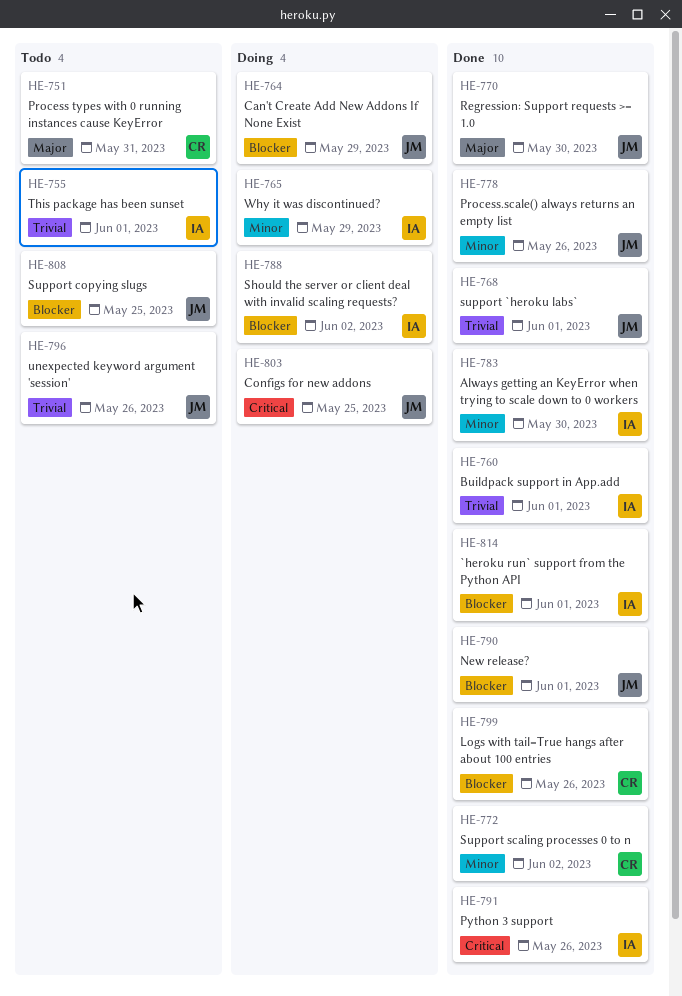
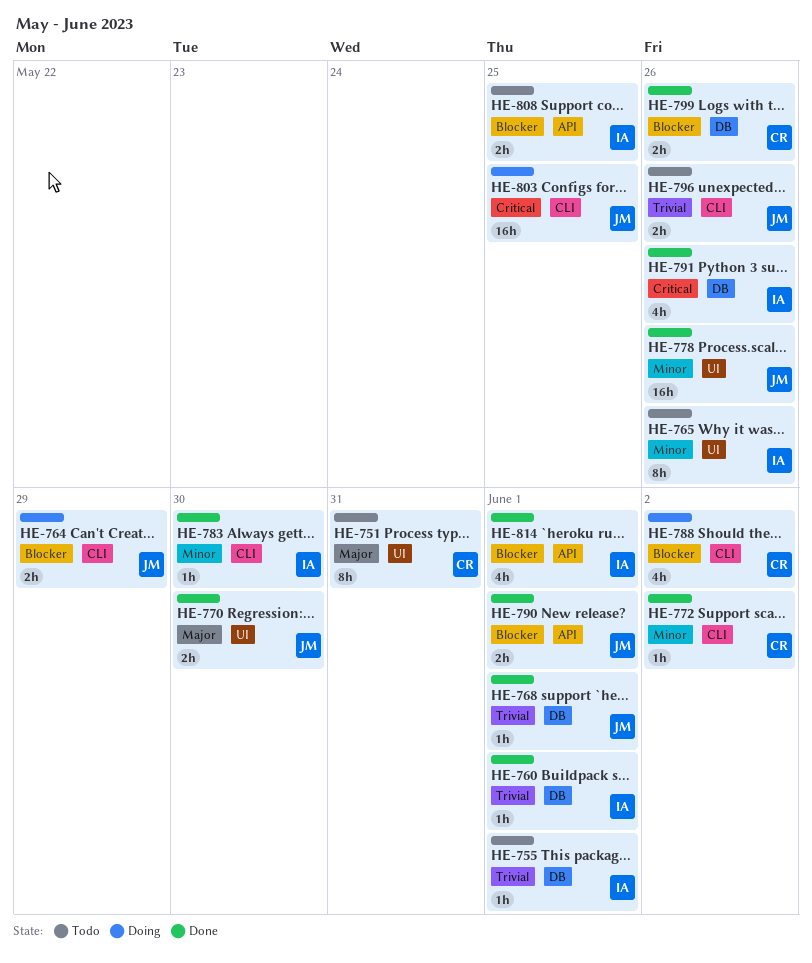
HE-765, status: Doing -> Todo
HE-765, due: May 29 -> May 26
HE-788, owner: IA -> CR
HE-808, owner: JM -> IA

